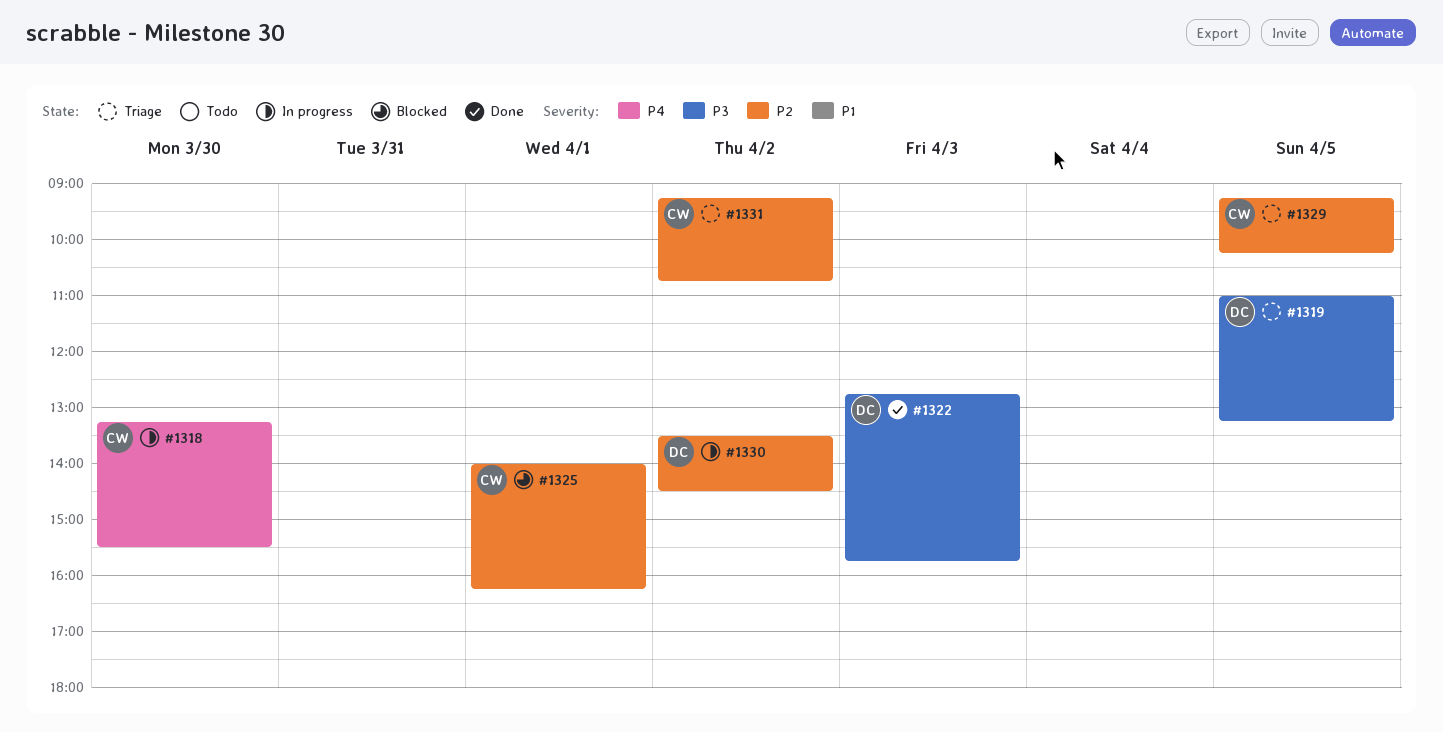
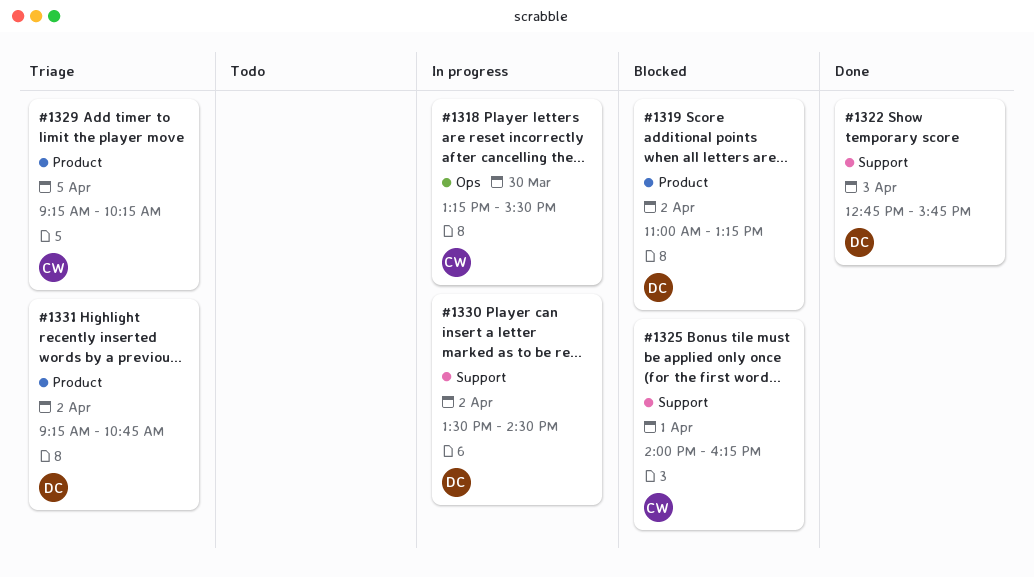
#1319, status: Triage -> Blocked
#1319, day: Apr 5 -> Apr 2
#1331, owner: CW -> DC

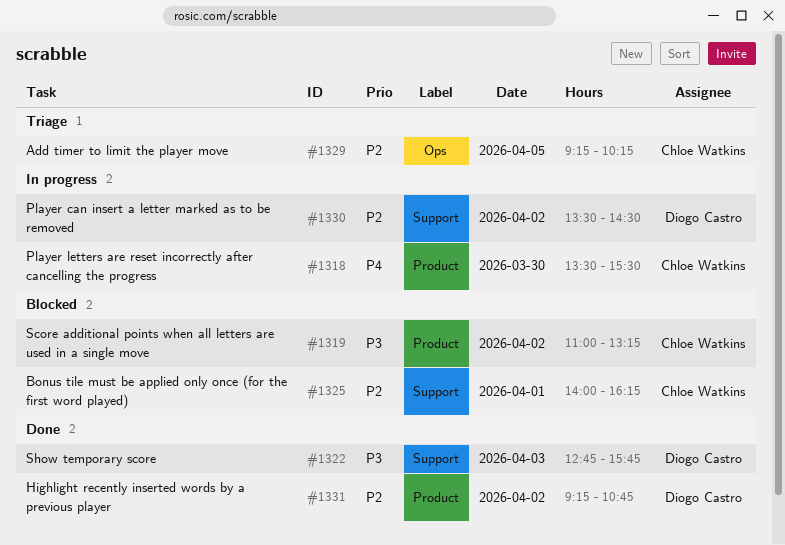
#1318, label: Ops -> Product
#1318, begins: 13:15 -> 13:30
#1319, owner: Diogo Castro -> Chloe Watkins
#1329, label: Product -> Ops
#1331, status: Triage -> Done

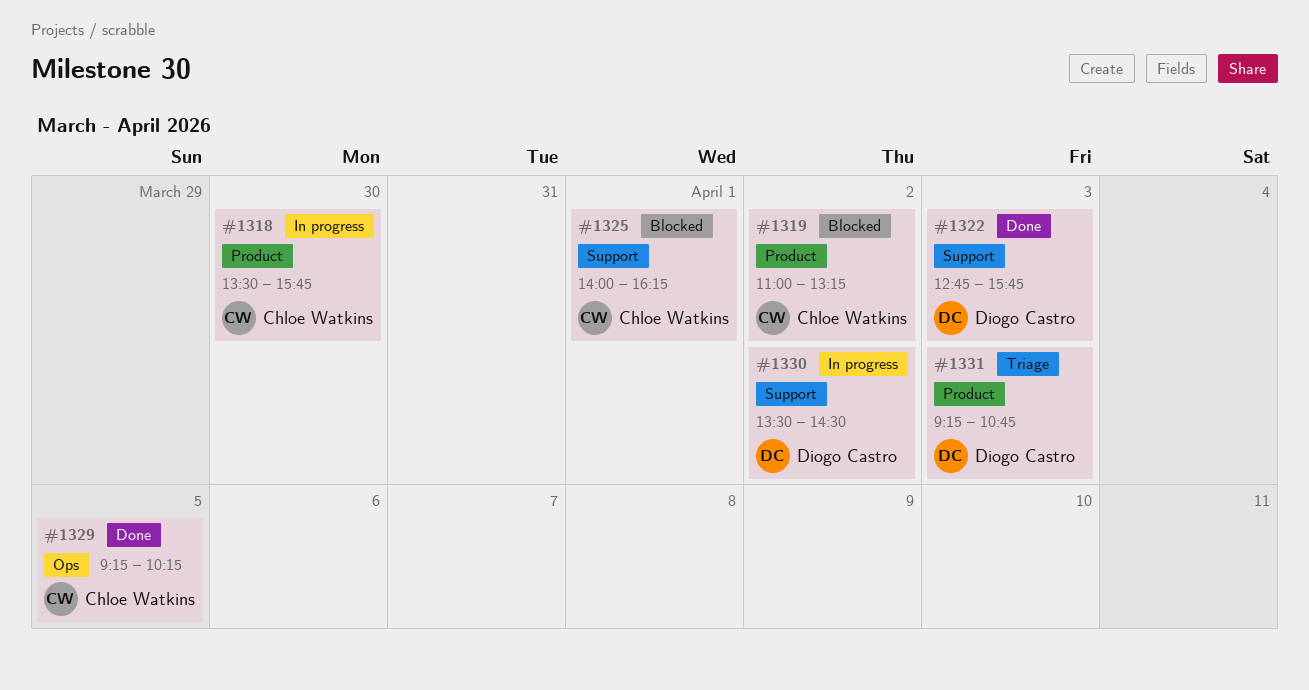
#1318, ends: 15:30 -> 15:45
#1329, status: Triage -> Done
#1331, status: Done -> Triage
#1331, day: Apr 2 -> Apr 3

